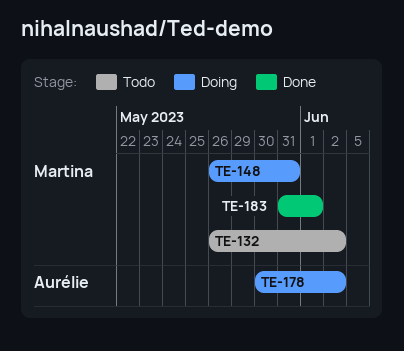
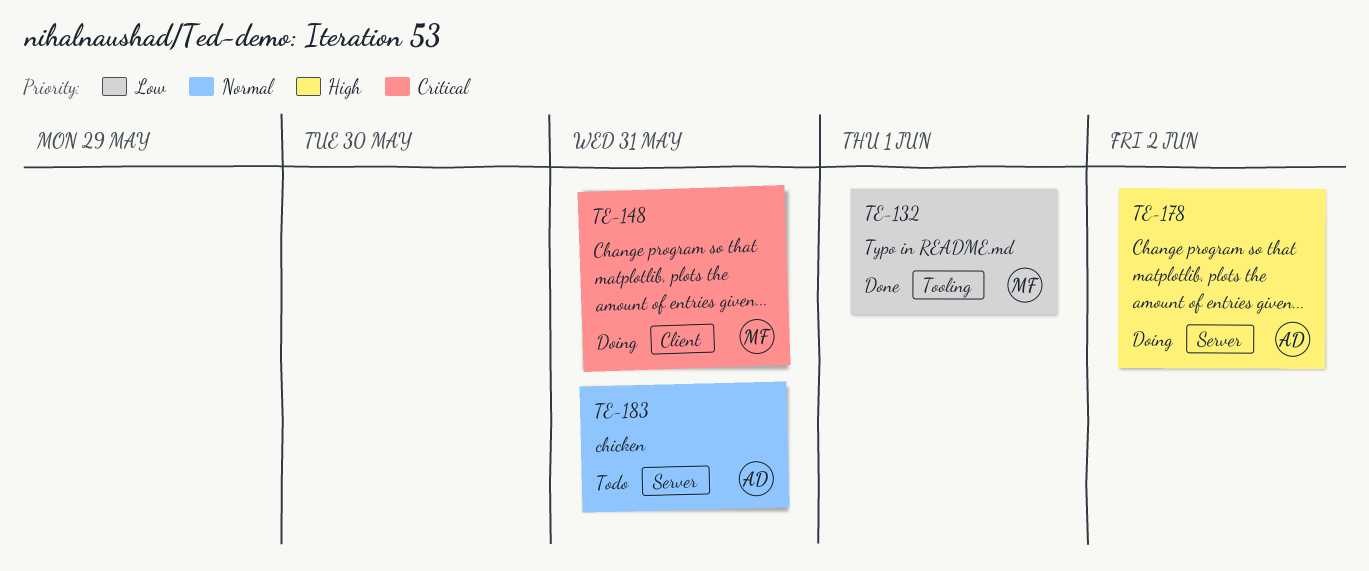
TE-132, status: Todo -> Done
TE-132, due: Jun 2 -> Jun 1
TE-183, status: Done -> Todo
TE-183, owner: Martina -> Aurélie
TE-183, due: Jun 1 -> May 31

